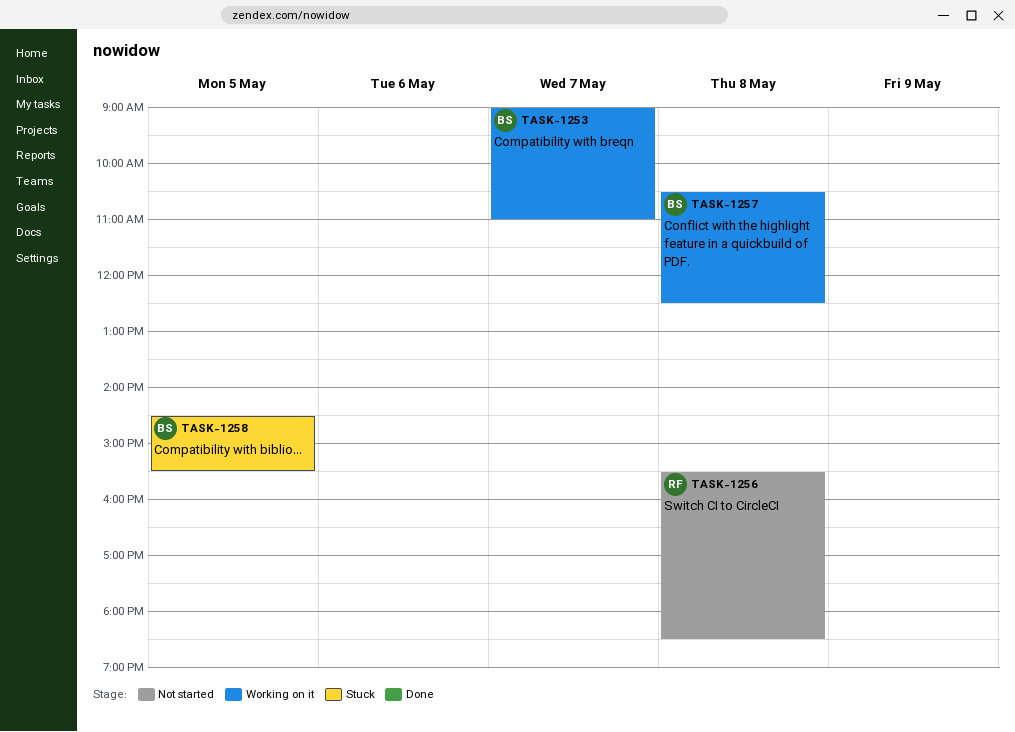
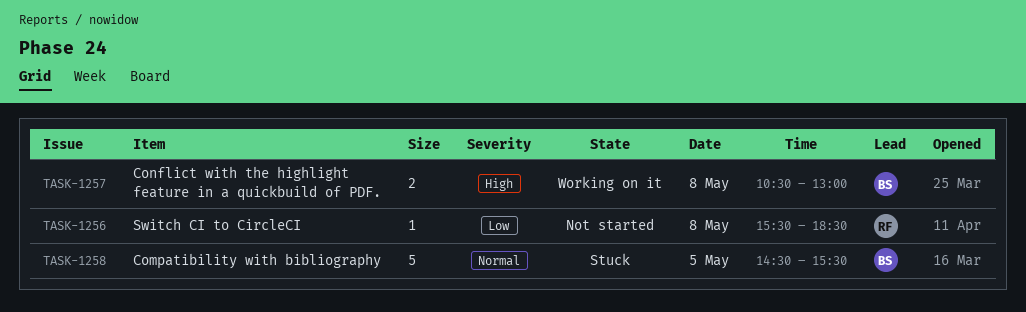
TASK-1253: present -> none
TASK-1257, ends: 12:30 -> 13:00

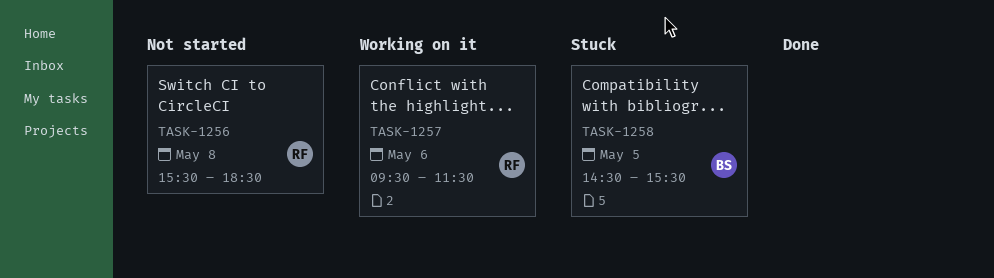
TASK-1257, owner: BS -> RF
TASK-1257, day: May 8 -> May 6
TASK-1257, begins: 10:30 -> 09:30
TASK-1257, ends: 13:00 -> 11:30

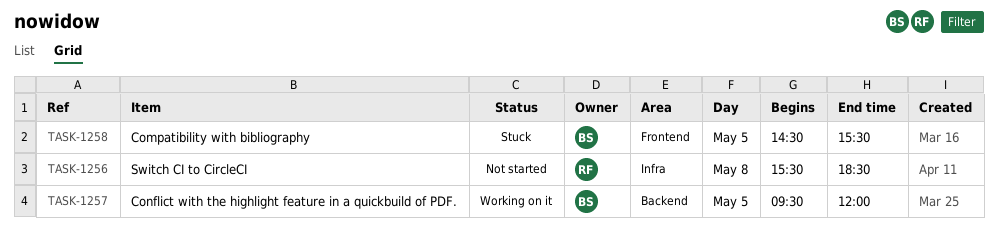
TASK-1257, owner: RF -> BS
TASK-1257, day: May 6 -> May 5
TASK-1257, ends: 11:30 -> 12:00

